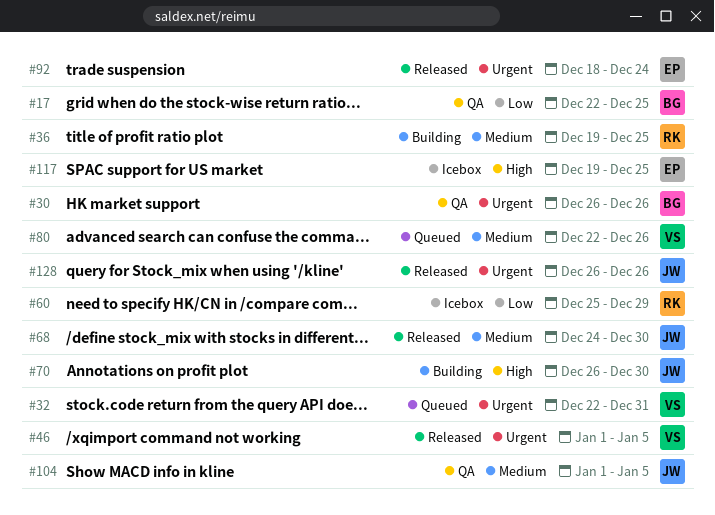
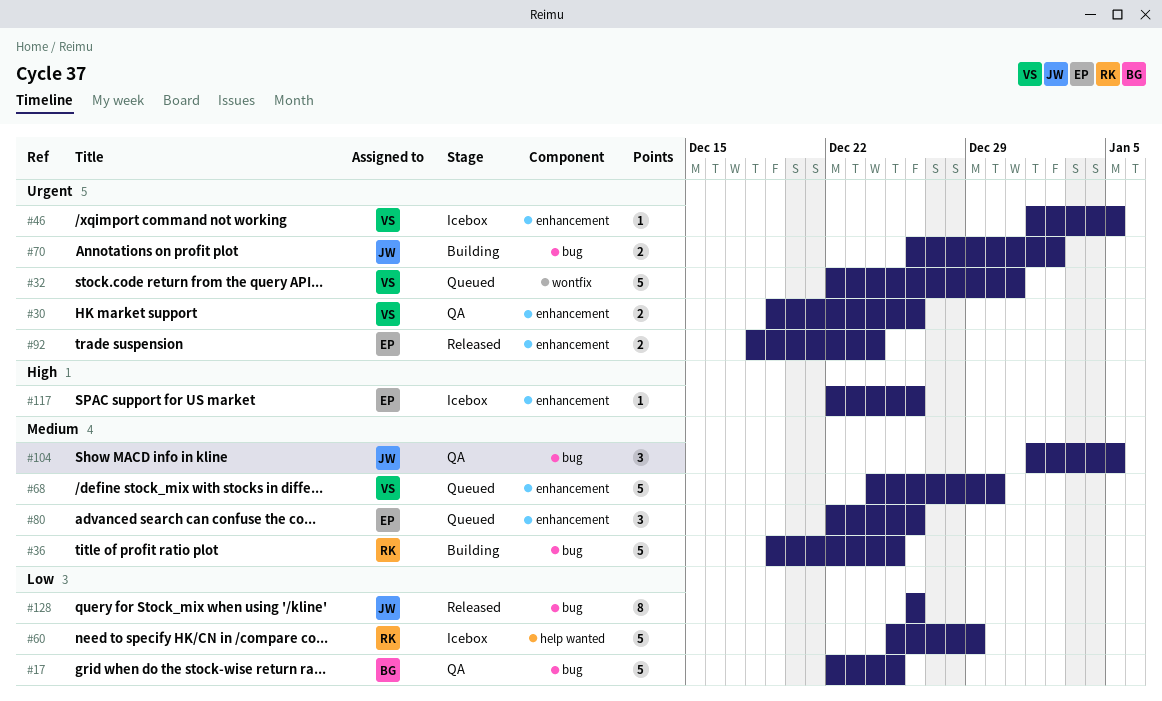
#30, owner: BG -> VS
#30, start: Dec 26 -> Dec 19
#46, status: Released -> Icebox
#68, status: Released -> Queued
#68, owner: JW -> VS
#70, priority: High -> Urgent
#70, due: Dec 30 -> Jan 2
#80, owner: VS -> EP
#117, start: Dec 19 -> Dec 22
#117, due: Dec 25 -> Dec 26
#128, priority: Urgent -> Low

